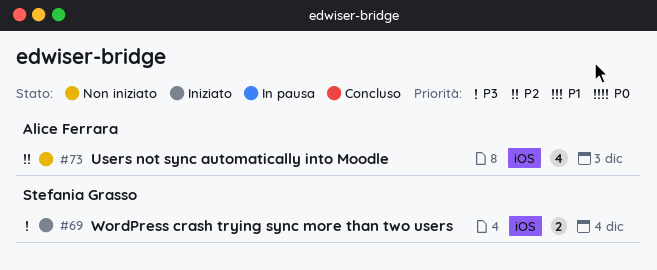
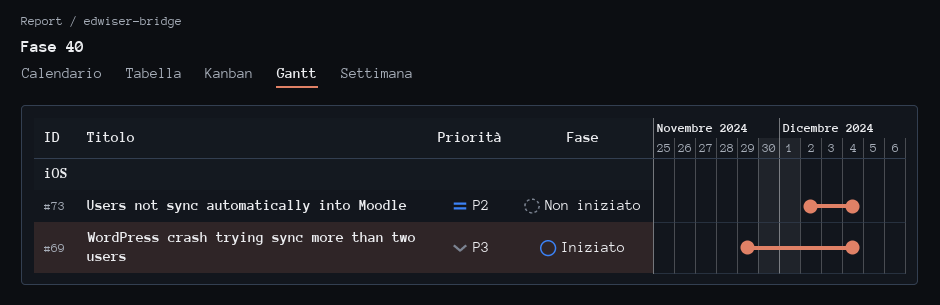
#73, due: Dec 3 -> Dec 4

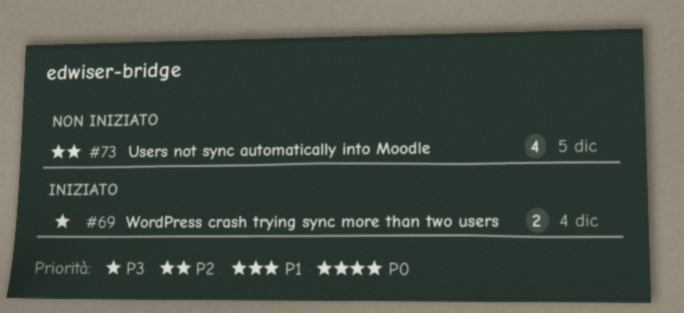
#73, due: Dec 4 -> Dec 5

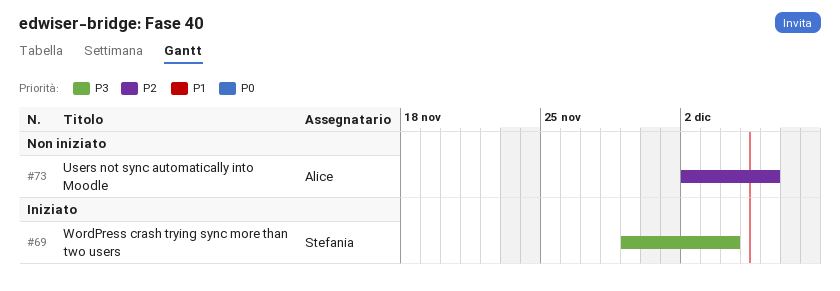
#73, due: Dec 5 -> Dec 6

